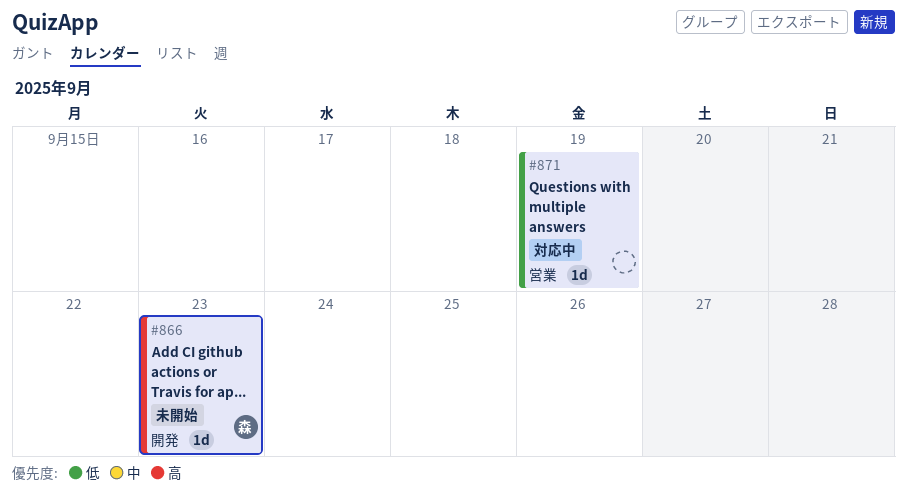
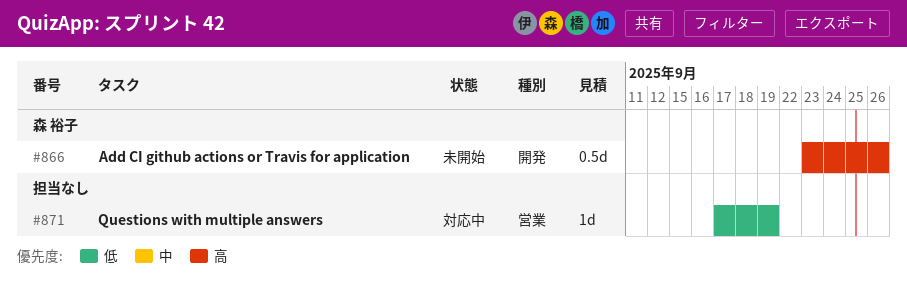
#866, estimate: 1d -> 0.5d
#866, due: Sep 23 -> Sep 26

